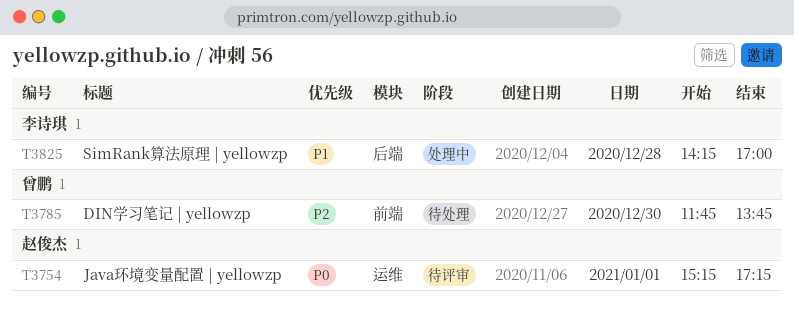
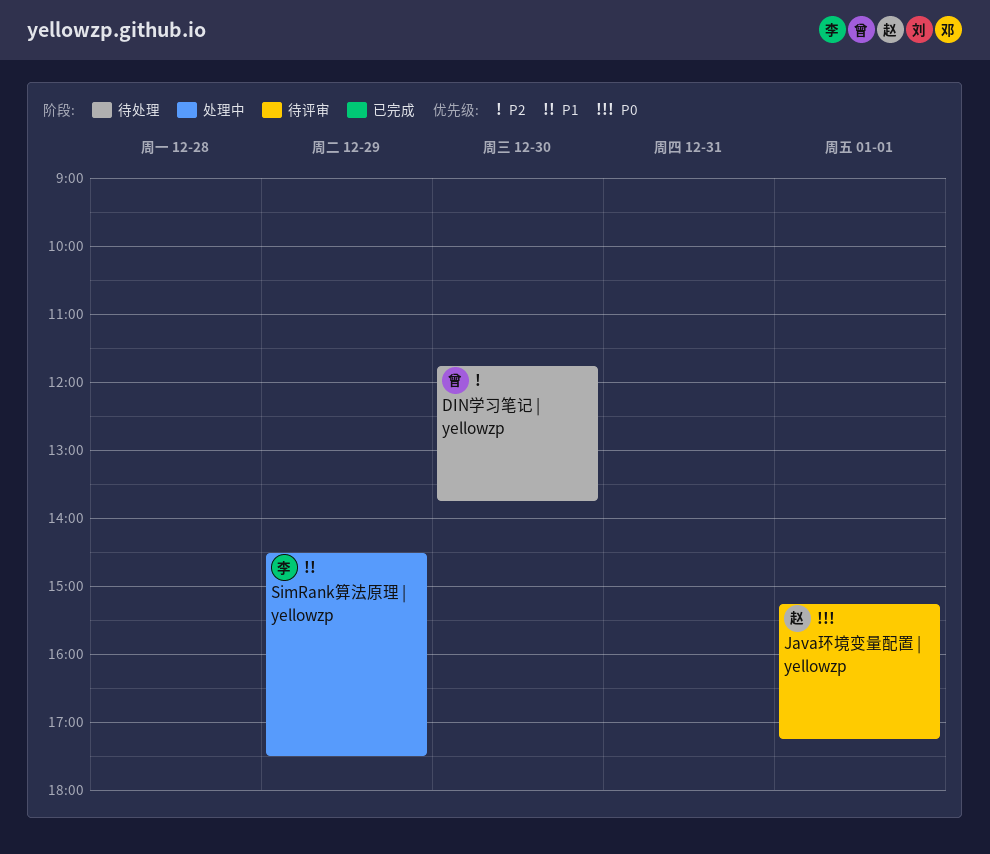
SimRank算法原理 | yellowzp, day: Dec 28 -> Dec 29
SimRank算法原理 | yellowzp, begins: 14:15 -> 14:30
SimRank算法原理 | yellowzp, ends: 17:00 -> 17:30

